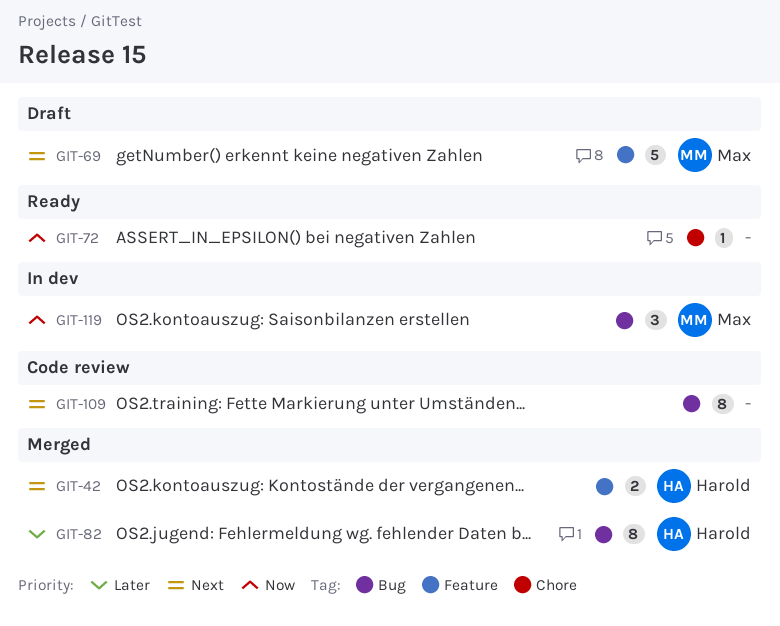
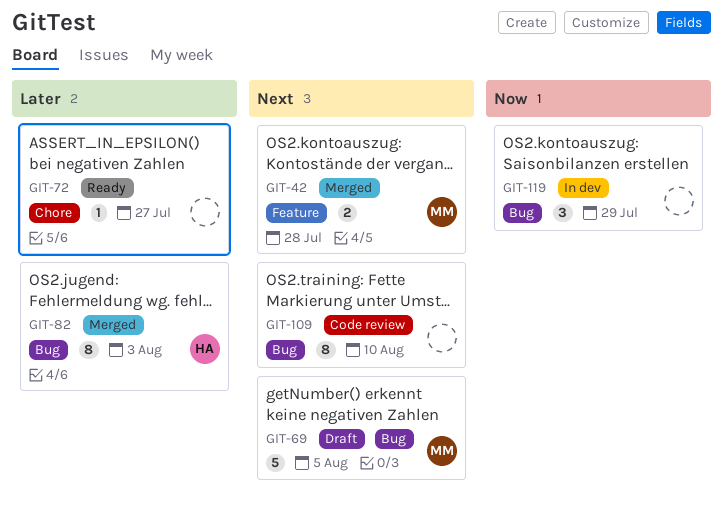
GIT-42, owner: Harold -> Max
GIT-69, label: Feature -> Bug
GIT-72, priority: Now -> Later
GIT-119, owner: Max -> none

